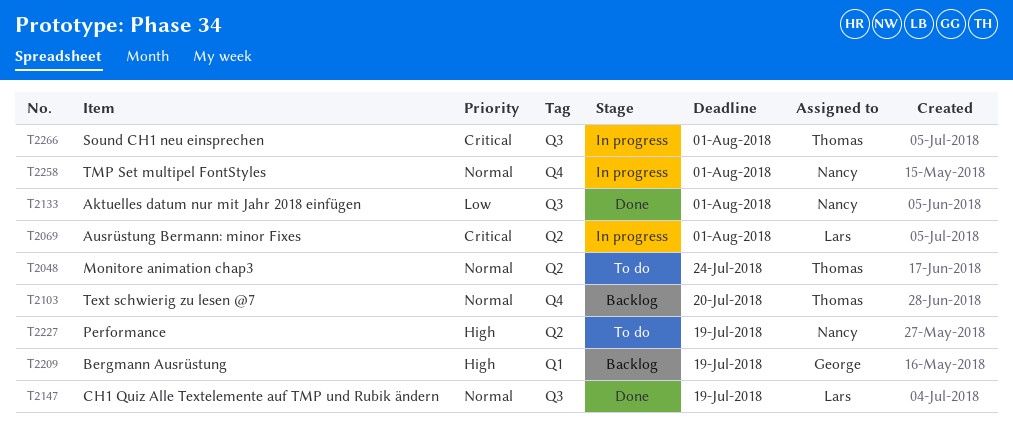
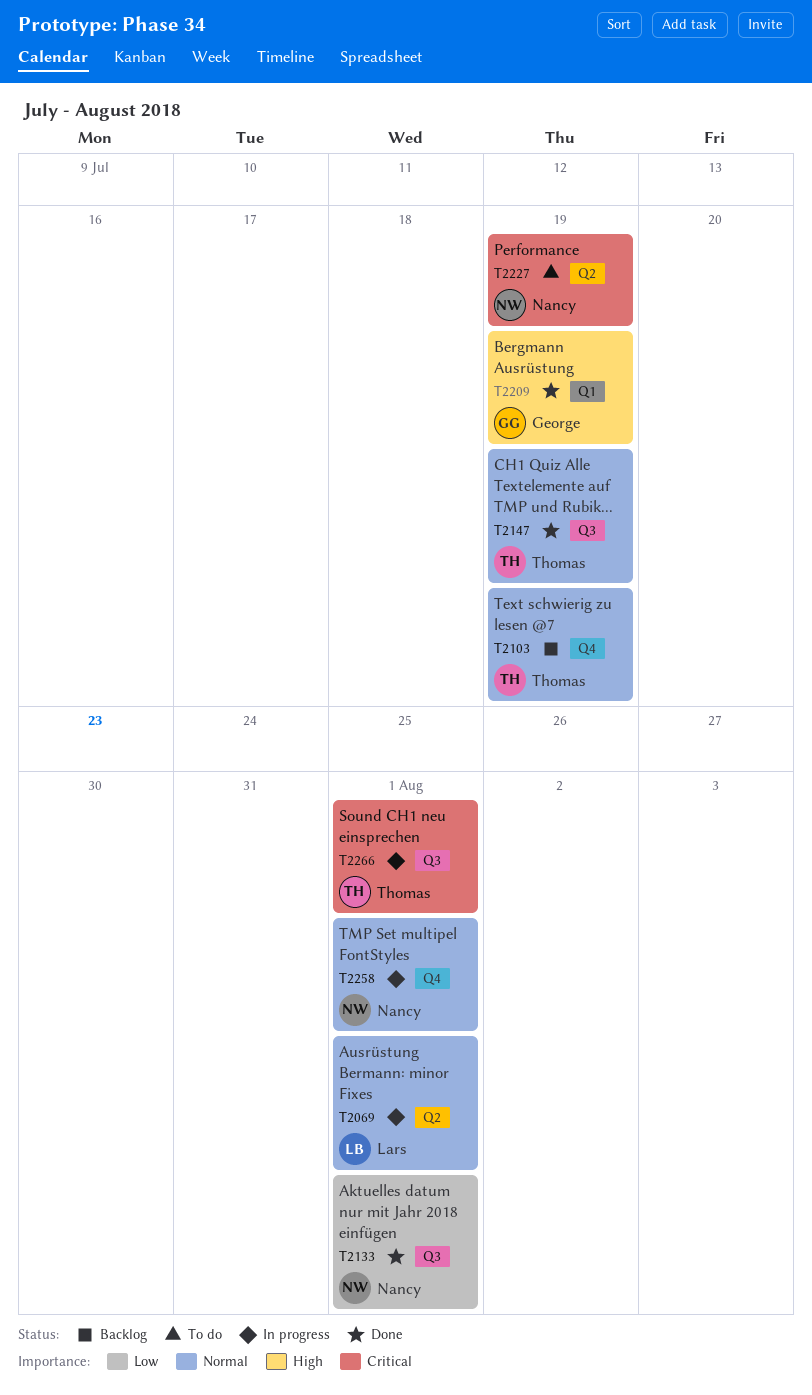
T2048: present -> none
T2069, priority: Critical -> Normal
T2103, due: Jul 20 -> Jul 19
T2147, owner: Lars -> Thomas
T2209, status: Backlog -> Done
T2227, priority: High -> Critical

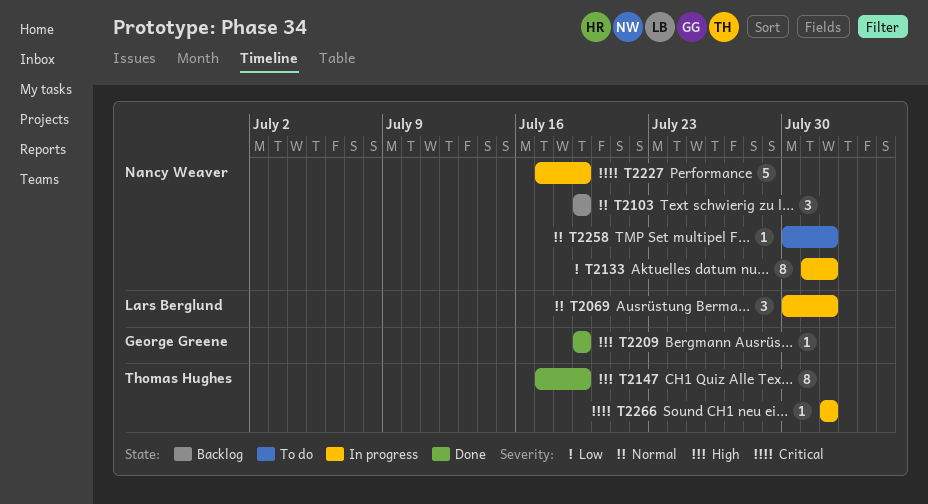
T2103, owner: Thomas Hughes -> Nancy Weaver
T2133, status: Done -> In progress
T2147, priority: Normal -> High
T2227, status: To do -> In progress
T2258, status: In progress -> To do

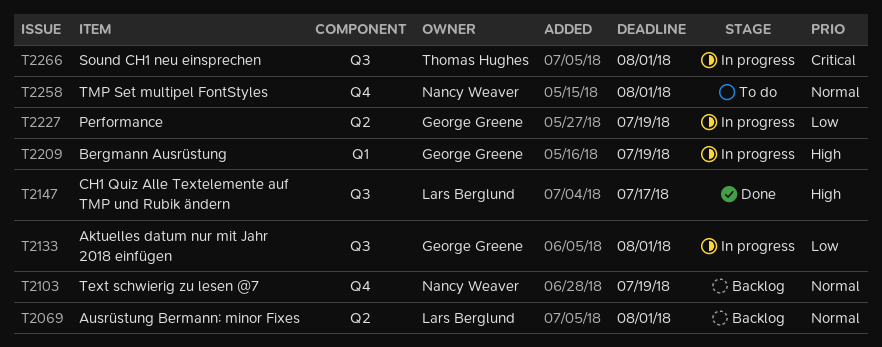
T2069, status: In progress -> Backlog
T2133, owner: Nancy Weaver -> George Greene
T2147, owner: Thomas Hughes -> Lars Berglund
T2147, due: Jul 19 -> Jul 17
T2209, status: Done -> In progress
T2227, owner: Nancy Weaver -> George Greene
T2227, priority: Critical -> Low

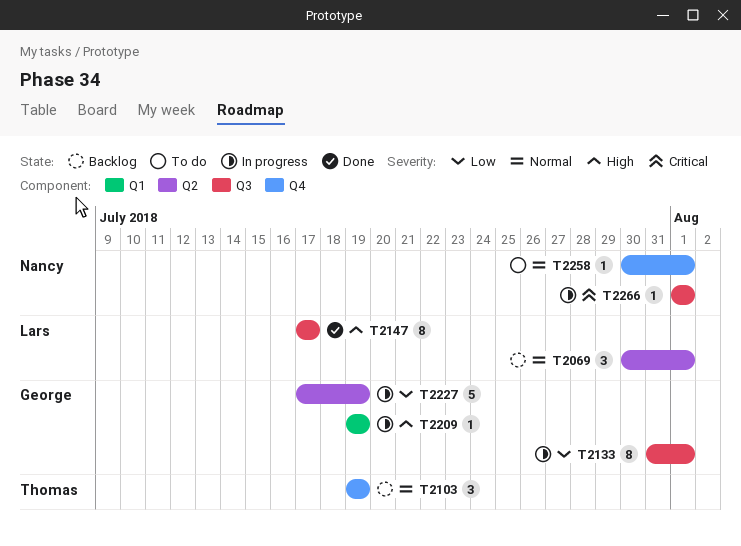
T2103, owner: Nancy Weaver -> Thomas Hughes
T2266, owner: Thomas Hughes -> Nancy Weaver

